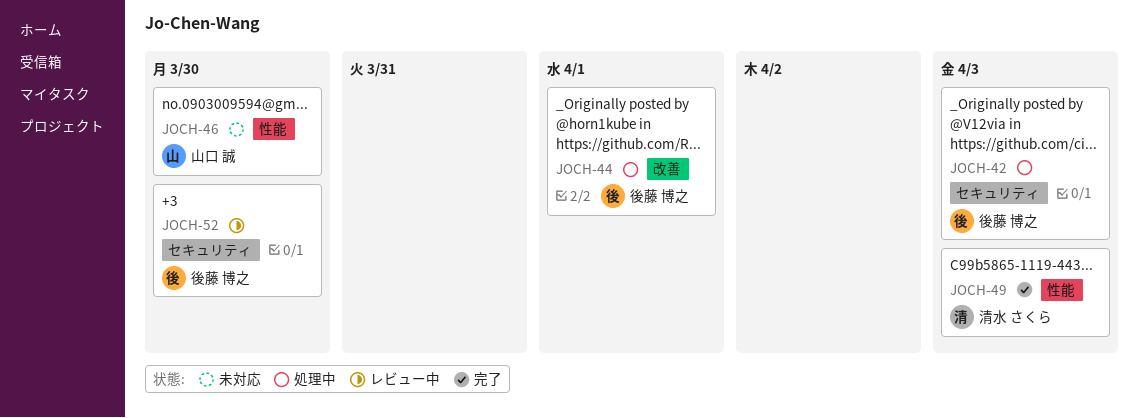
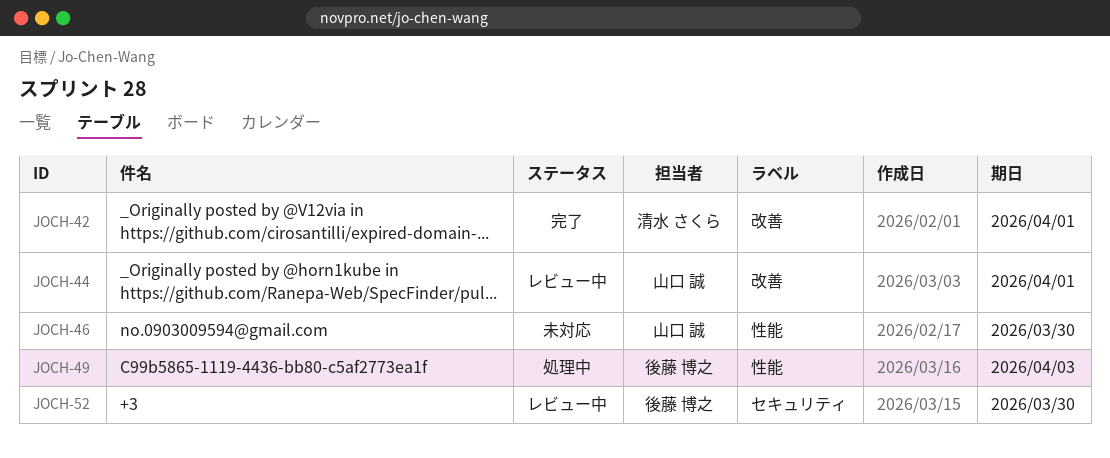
JOCH-42, status: 処理中 -> 完了
JOCH-42, owner: 後藤 博之 -> 清水 さくら
JOCH-42, label: セキュリティ -> 改善
JOCH-42, due: Apr 3 -> Apr 1
JOCH-44, status: 処理中 -> レビュー中
JOCH-44, owner: 後藤 博之 -> 山口 誠
JOCH-49, status: 完了 -> 処理中
JOCH-49, owner: 清水 さくら -> 後藤 博之

